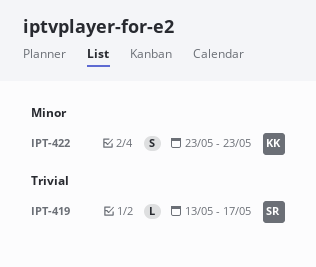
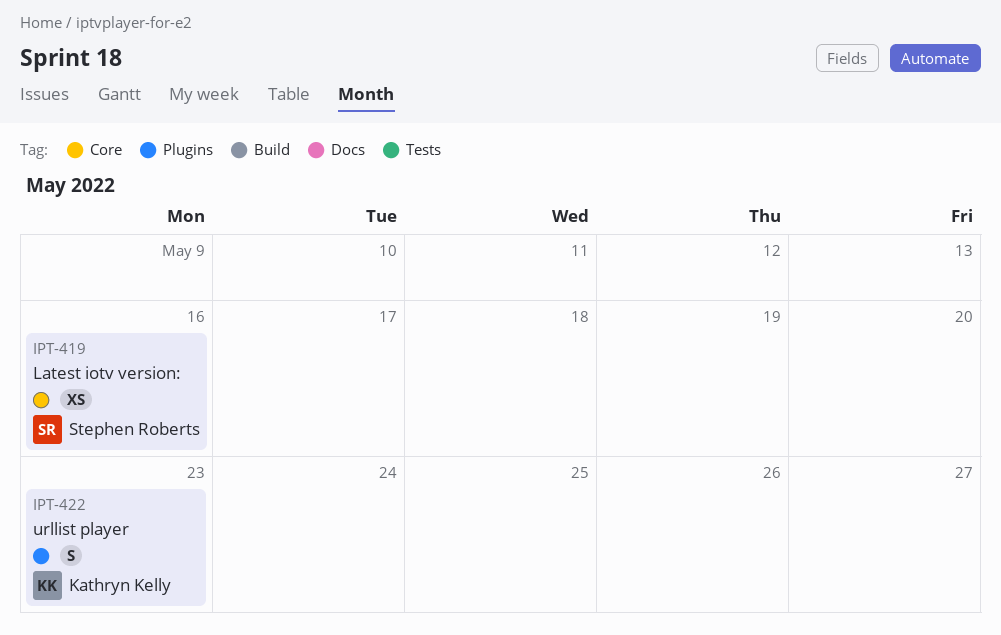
IPT-419, estimate: L -> XS
IPT-419, due: May 17 -> May 16

